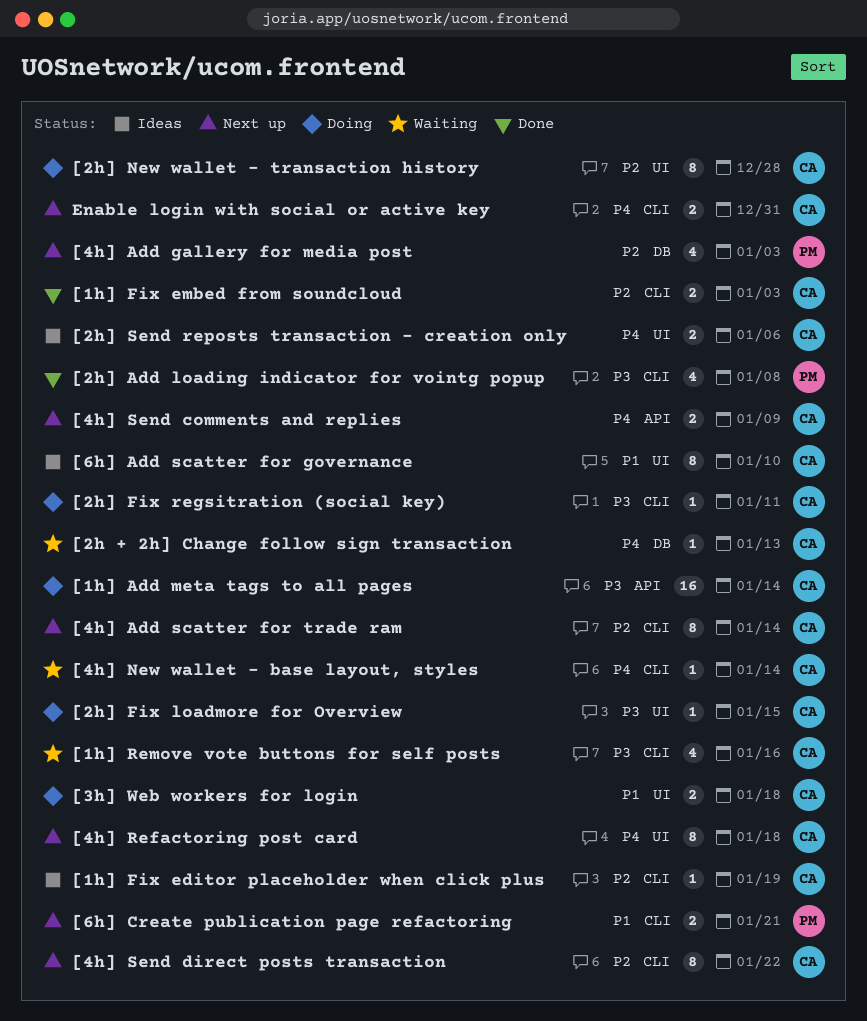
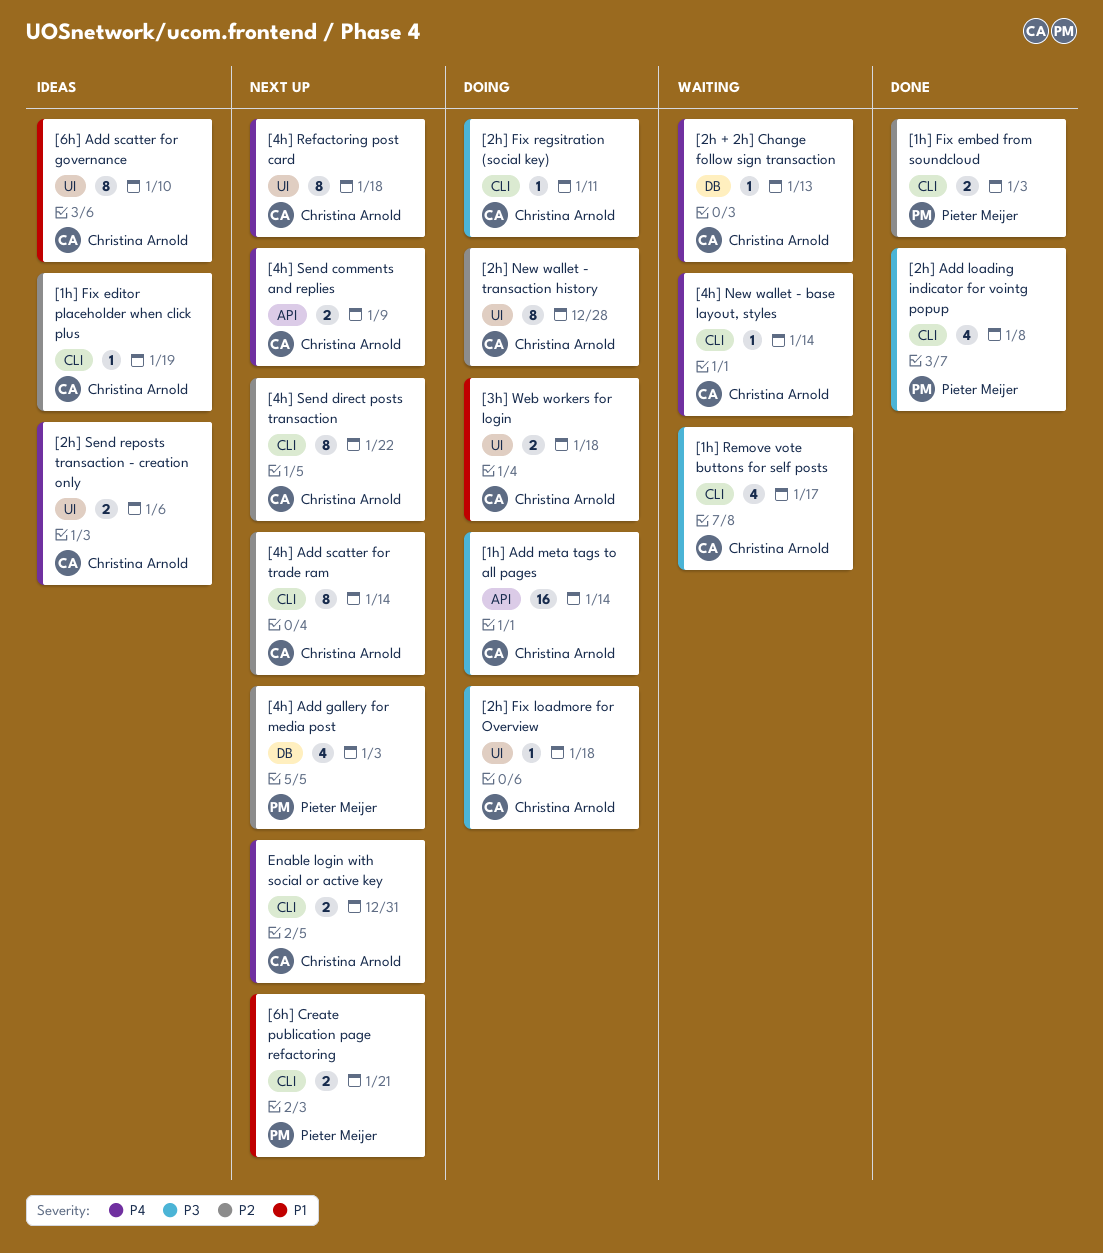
[1h] Fix embed from soundcloud, owner: Christina Arnold -> Pieter Meijer
[1h] Remove vote buttons for self posts, due: Jan 16 -> Jan 17
[2h] Fix loadmore for Overview, due: Jan 15 -> Jan 18

